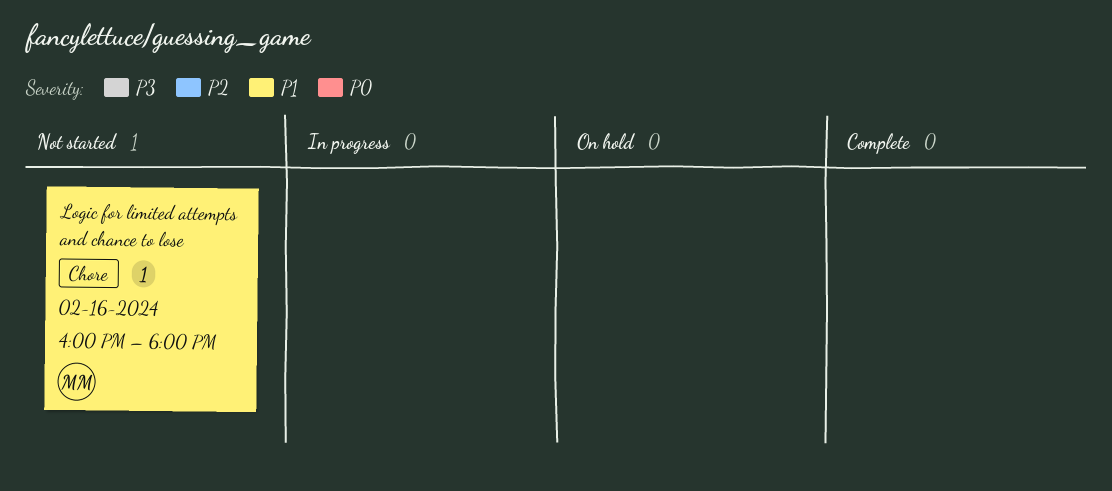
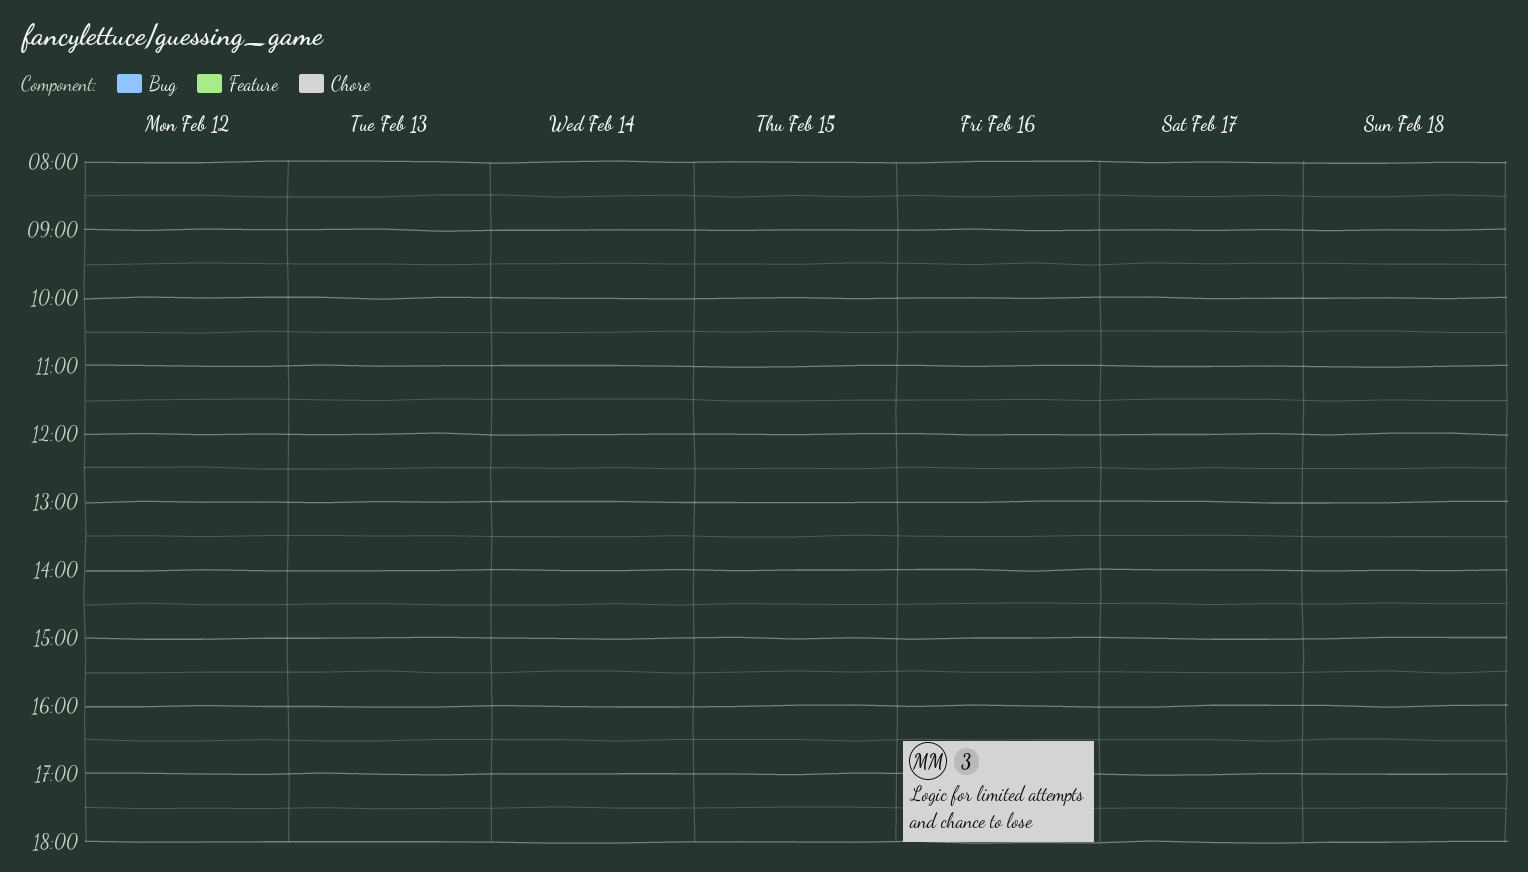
Logic for limited attempts and chance to lose, estimate: 1 -> 3
Logic for limited attempts and chance to lose, begins: 16:00 -> 16:30

